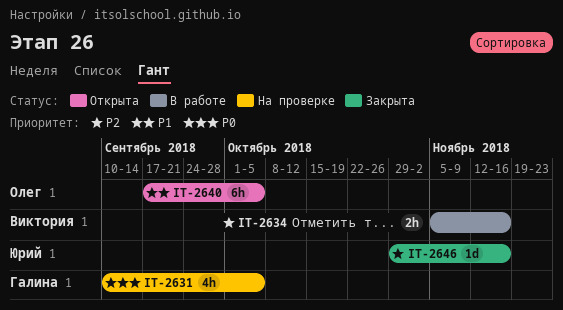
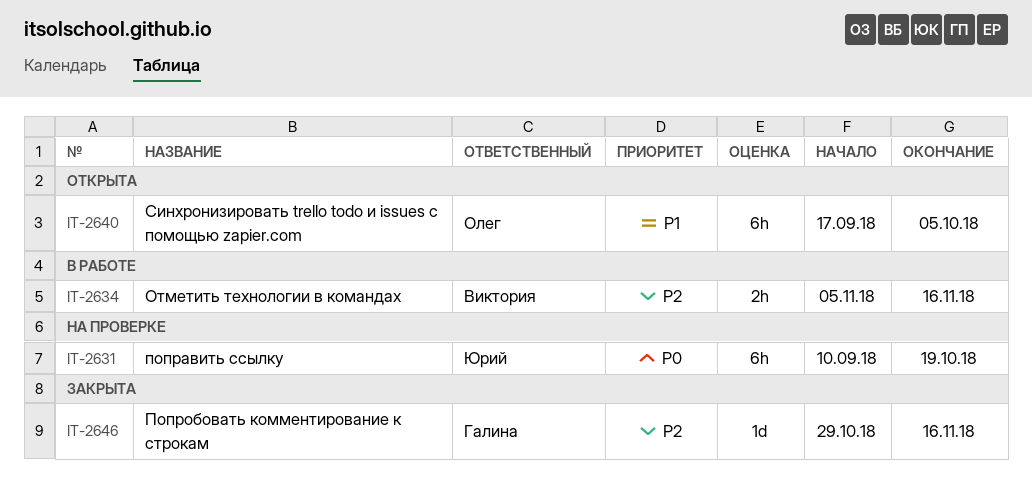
IT-2631, owner: Галина -> Юрий
IT-2631, estimate: 4h -> 6h
IT-2631, due: Oct 5 -> Oct 19
IT-2646, owner: Юрий -> Галина

